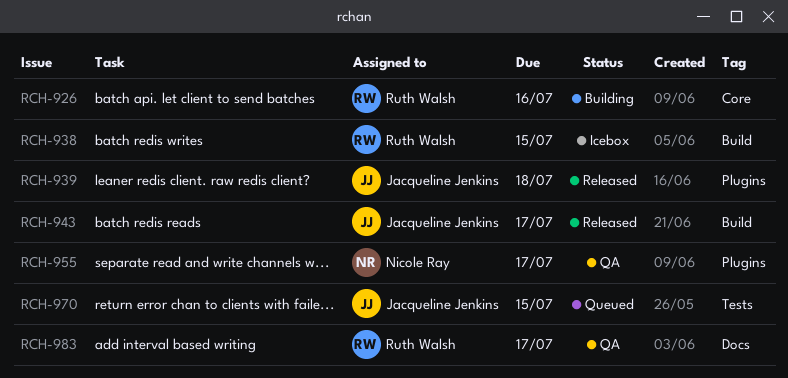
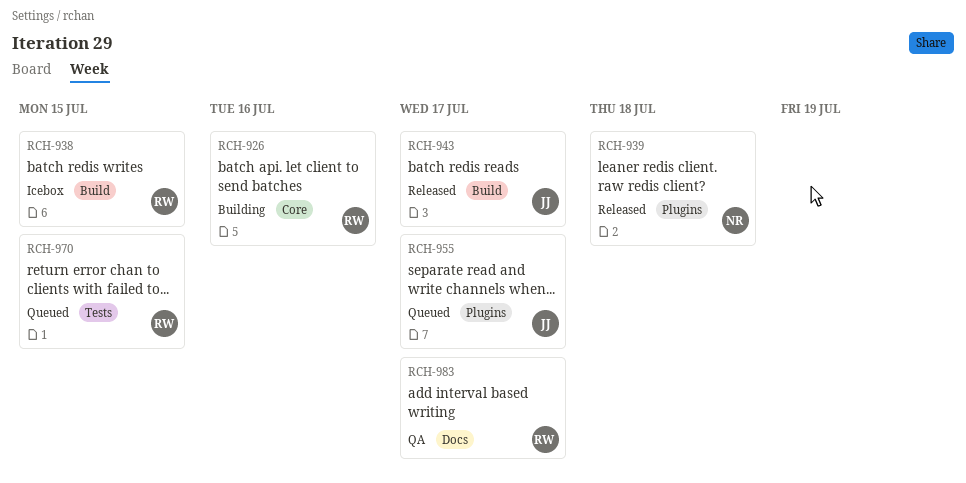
RCH-939, owner: Jacqueline Jenkins -> Nicole Ray
RCH-955, status: QA -> Queued
RCH-955, owner: Nicole Ray -> Jacqueline Jenkins
RCH-970, owner: Jacqueline Jenkins -> Ruth Walsh

